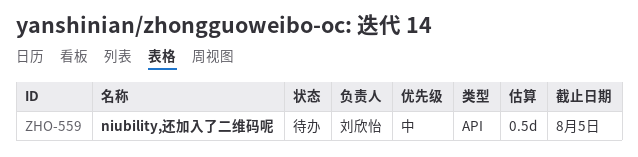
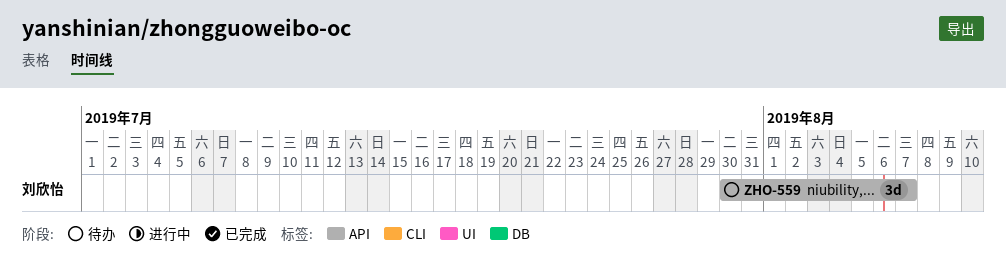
ZHO-559, estimate: 0.5d -> 3d
ZHO-559, due: Aug 5 -> Aug 7

